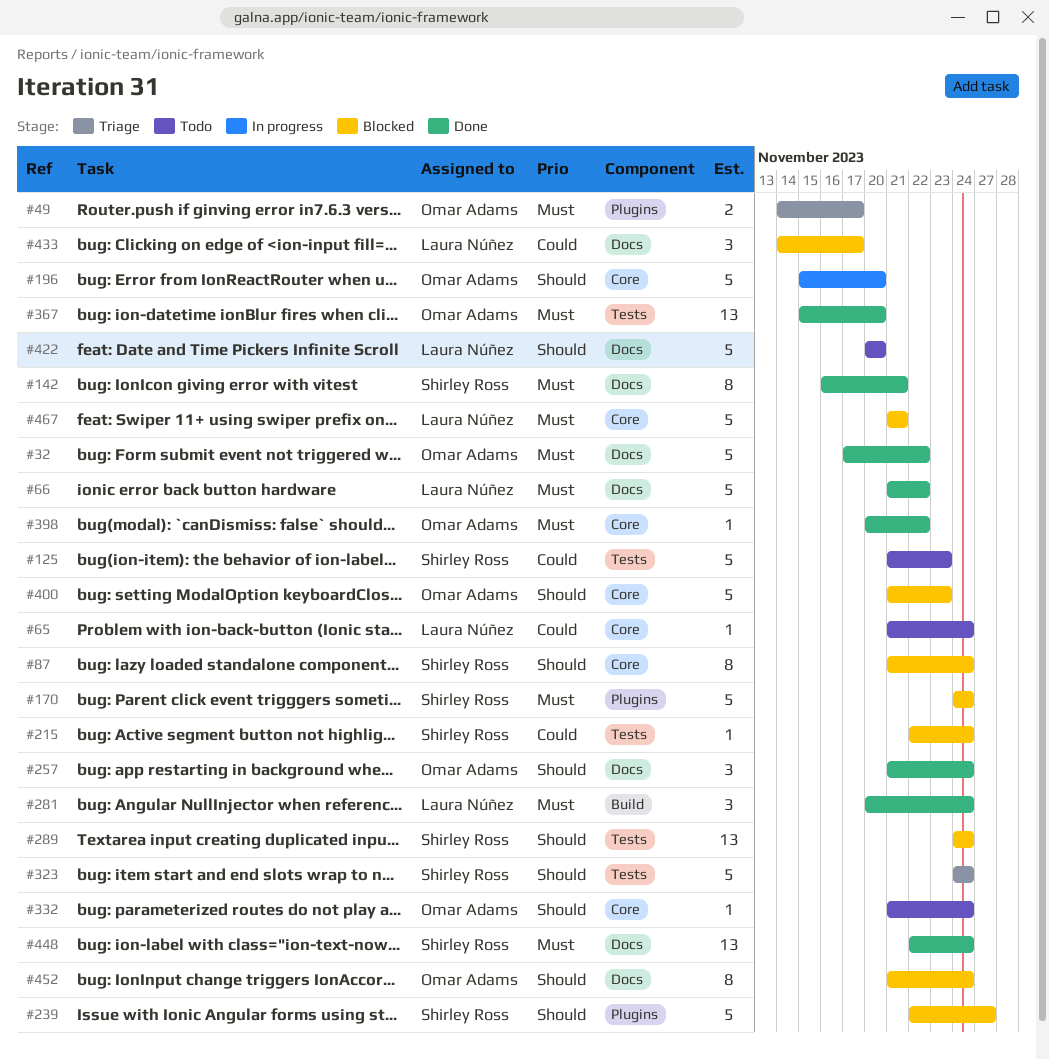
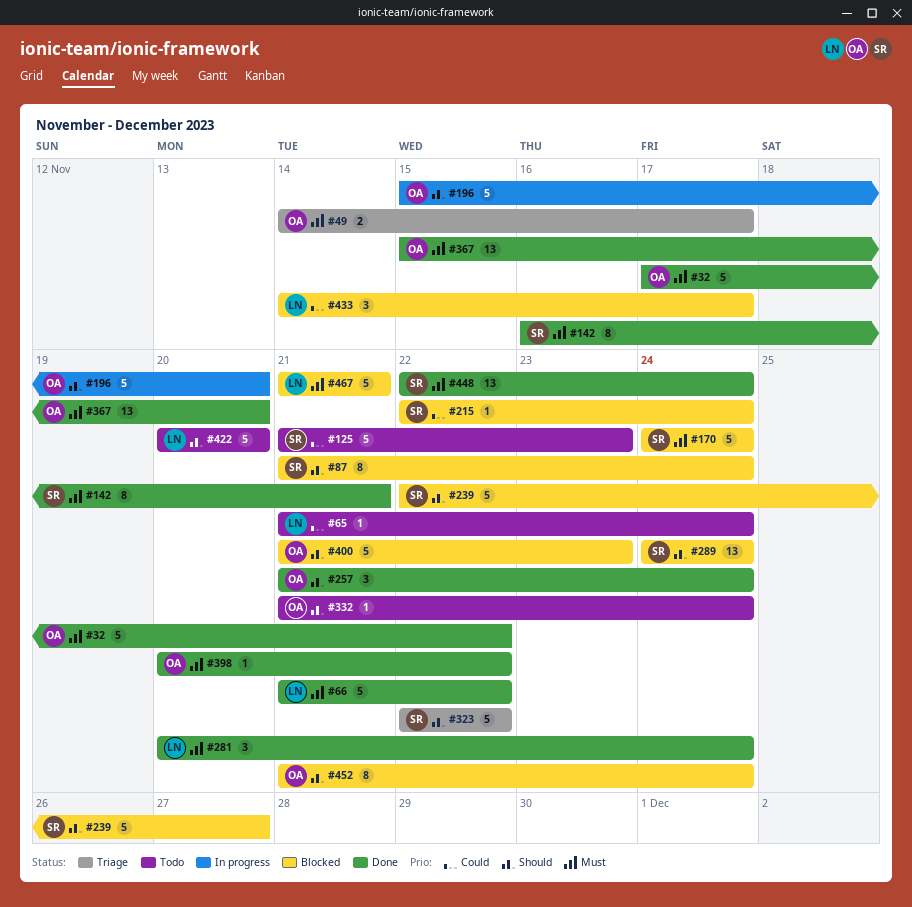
#323, start: Nov 24 -> Nov 22
#323, due: Nov 24 -> Nov 22

